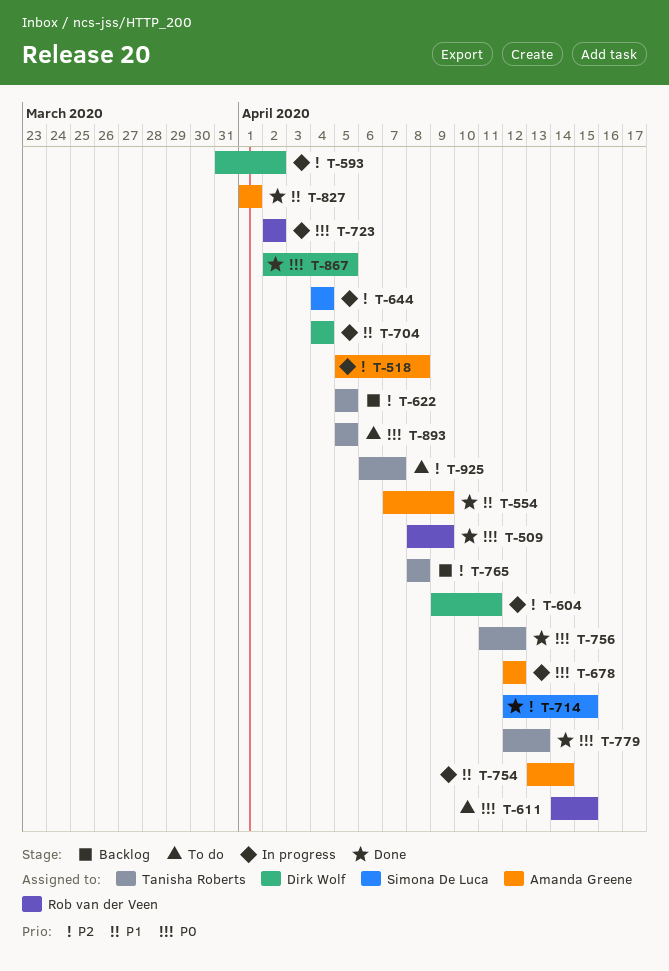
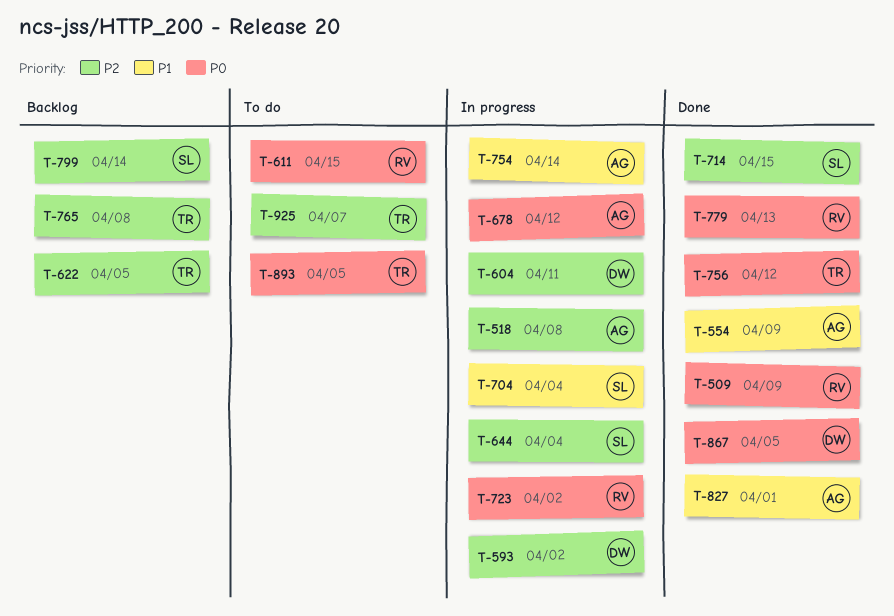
T-704, owner: Dirk Wolf -> Simona De Luca
T-779, owner: Tanisha Roberts -> Rob van der Veen
T-799: none -> present

